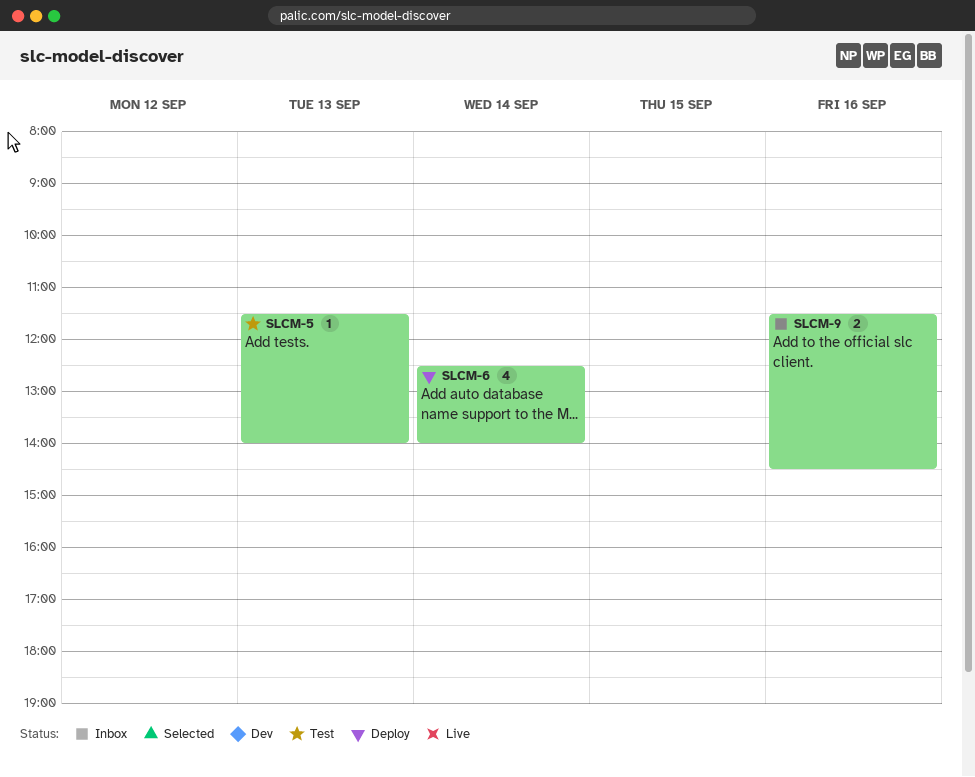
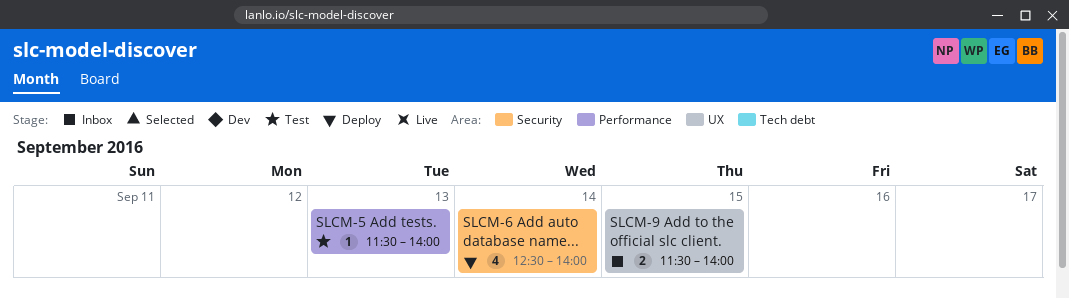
SLCM-9, day: Sep 16 -> Sep 15
SLCM-9, ends: 14:30 -> 14:00

